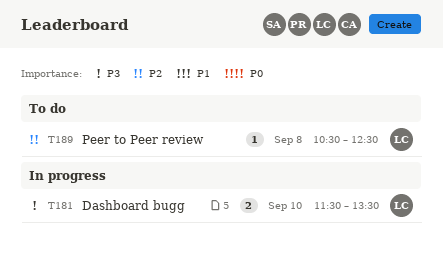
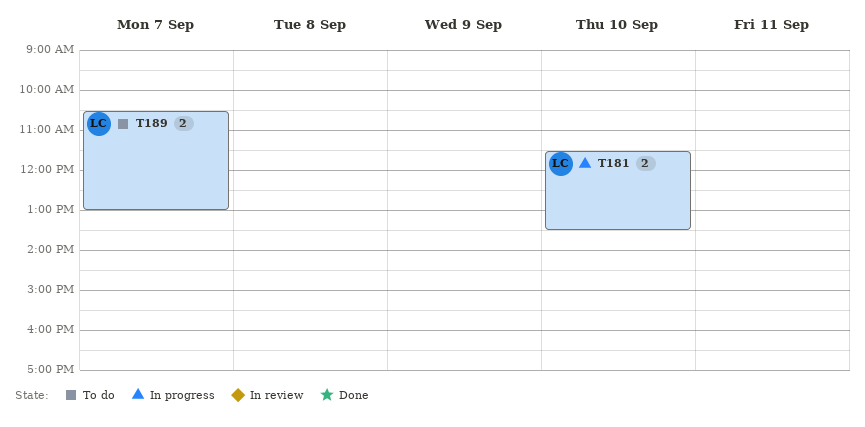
T189, estimate: 1 -> 2
T189, day: Sep 8 -> Sep 7
T189, ends: 12:30 -> 13:00

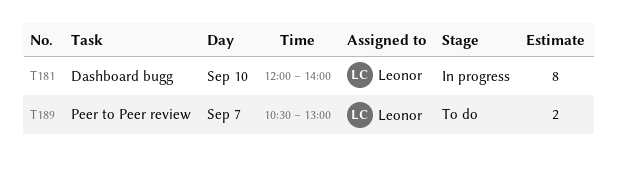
T181, estimate: 2 -> 8
T181, begins: 11:30 -> 12:00
T181, ends: 13:30 -> 14:00

